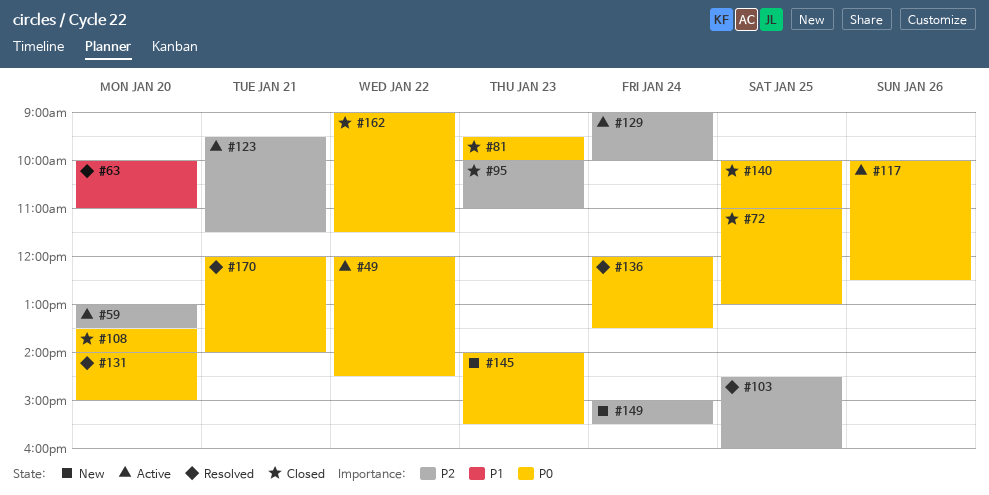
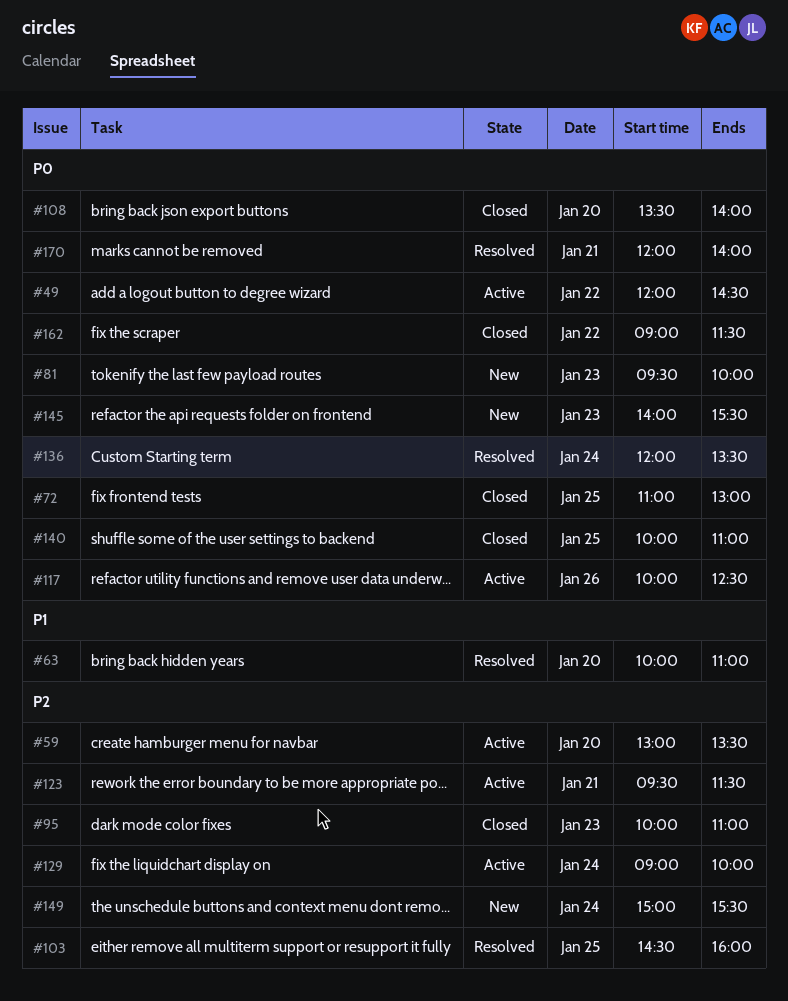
#81, status: Closed -> New
#131: present -> none

